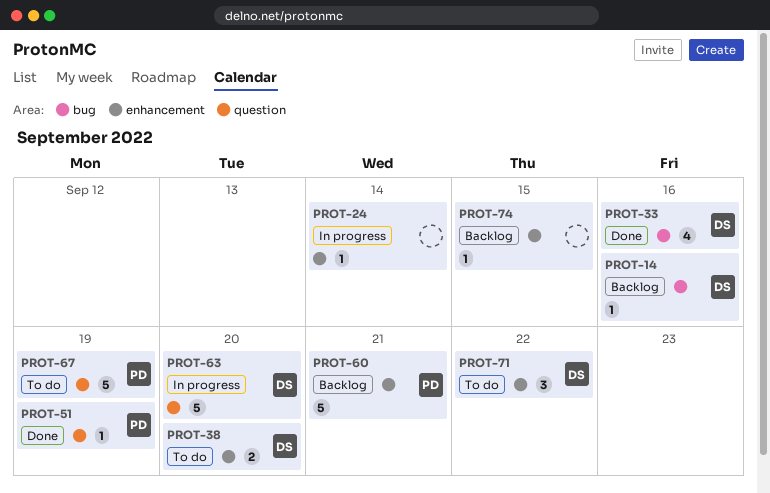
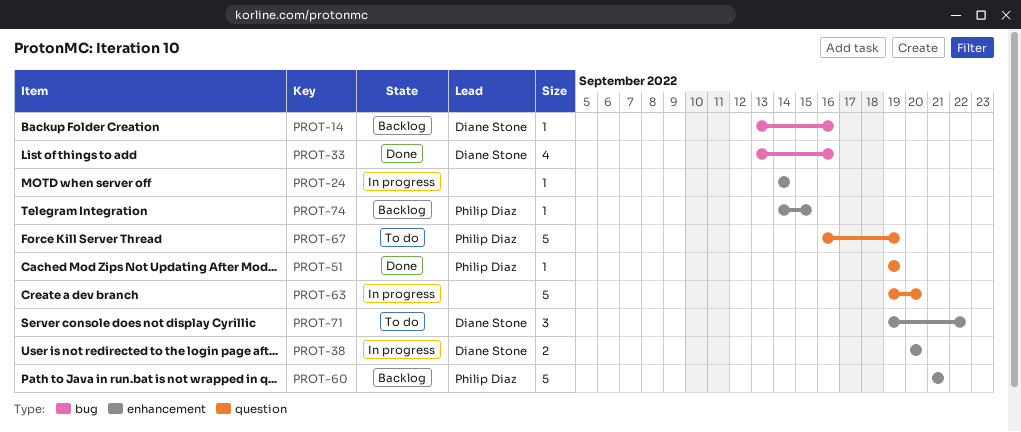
PROT-38, status: To do -> In progress
PROT-63, owner: Diane Stone -> none
PROT-74, owner: none -> Philip Diaz

